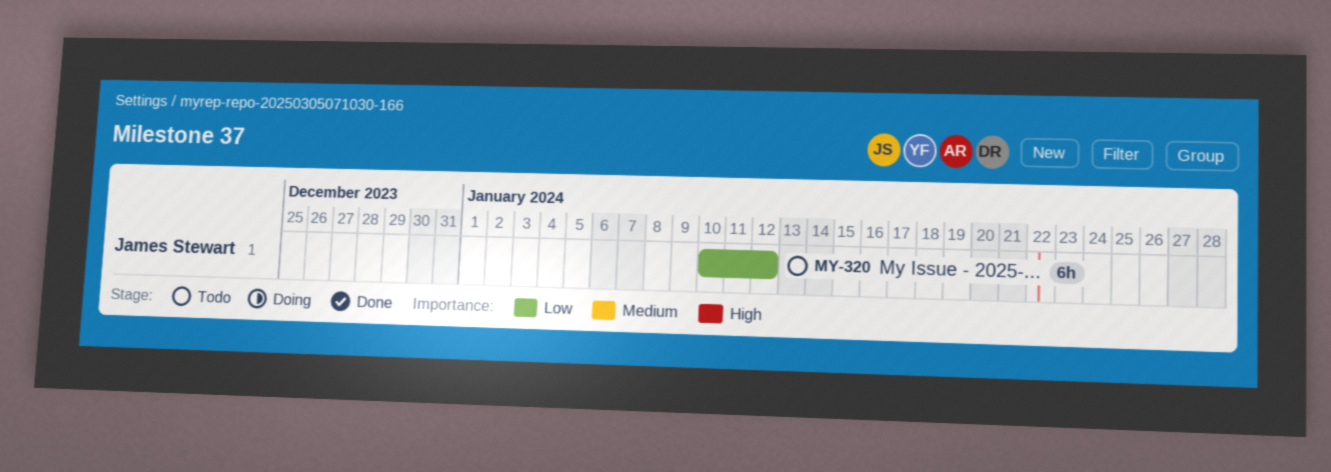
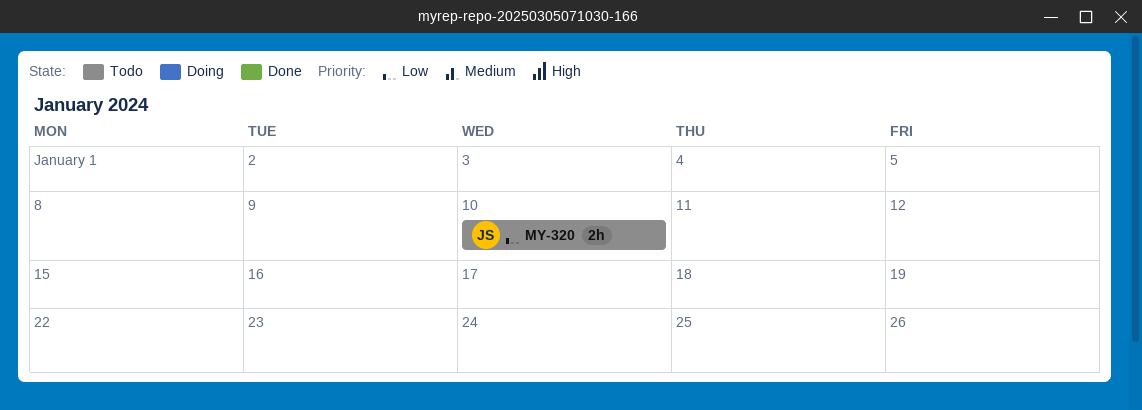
MY-320, estimate: 6h -> 2h
MY-320, due: Jan 12 -> Jan 10

